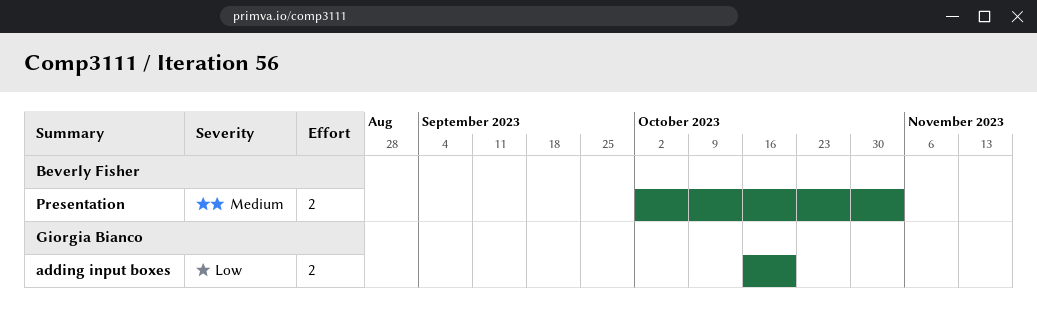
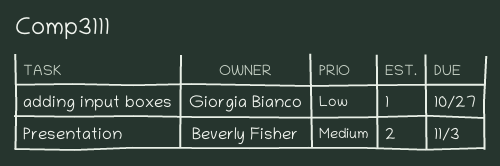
adding input boxes, estimate: 2 -> 1
adding input boxes, due: Oct 20 -> Oct 27

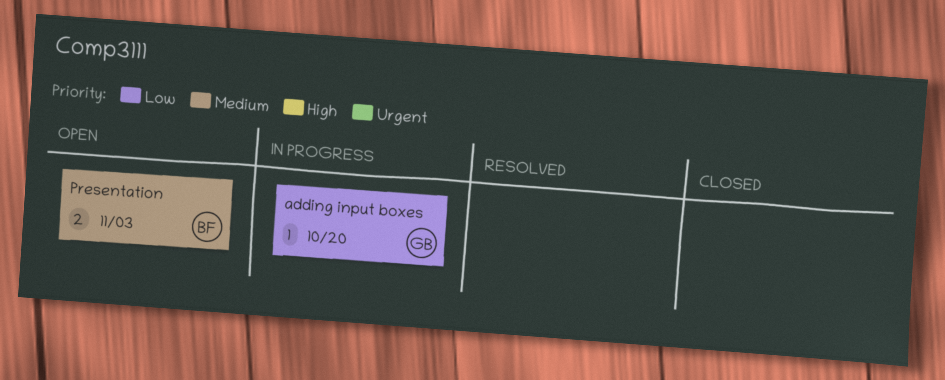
adding input boxes, due: Oct 27 -> Oct 20

